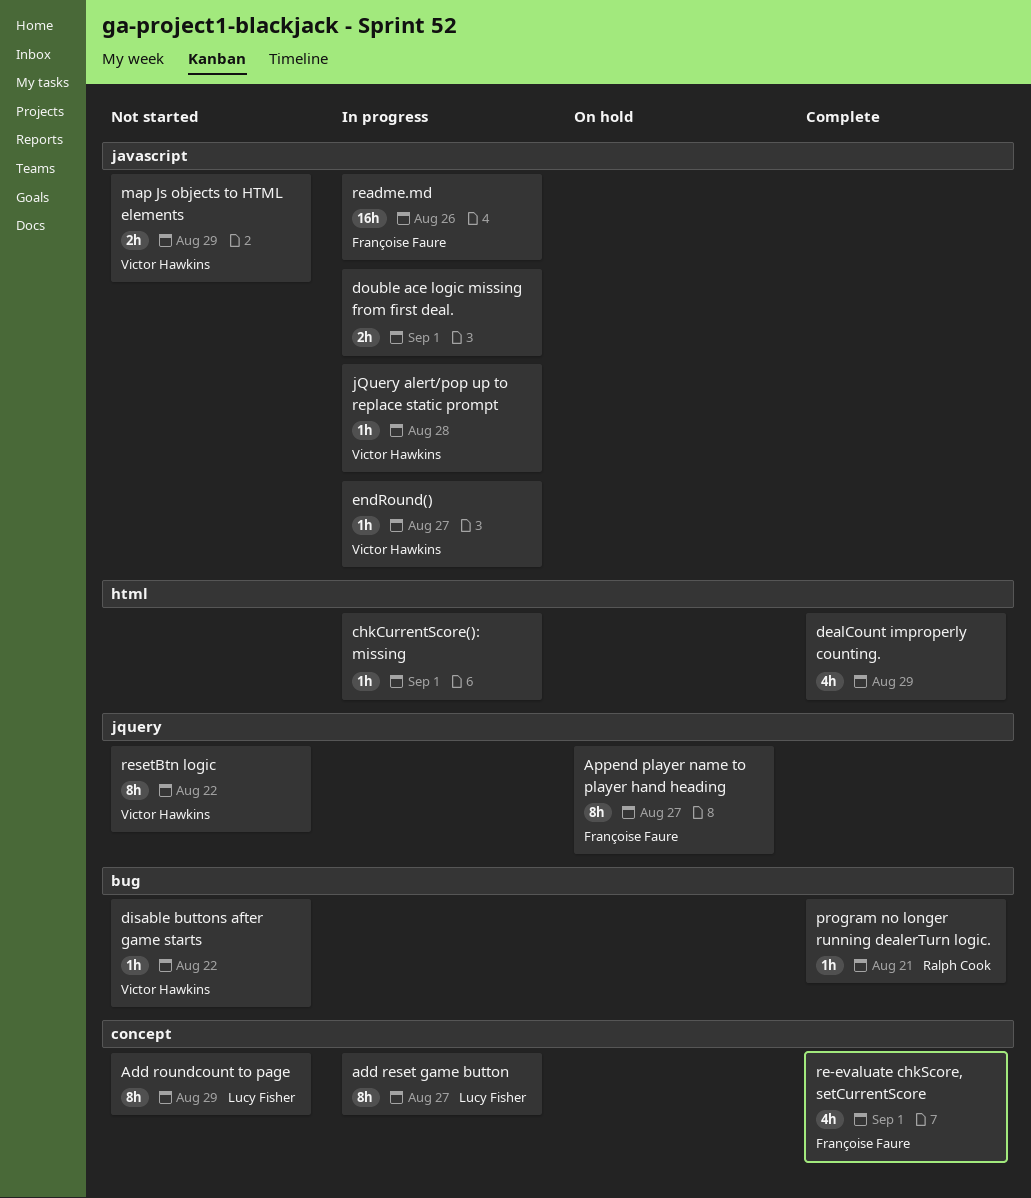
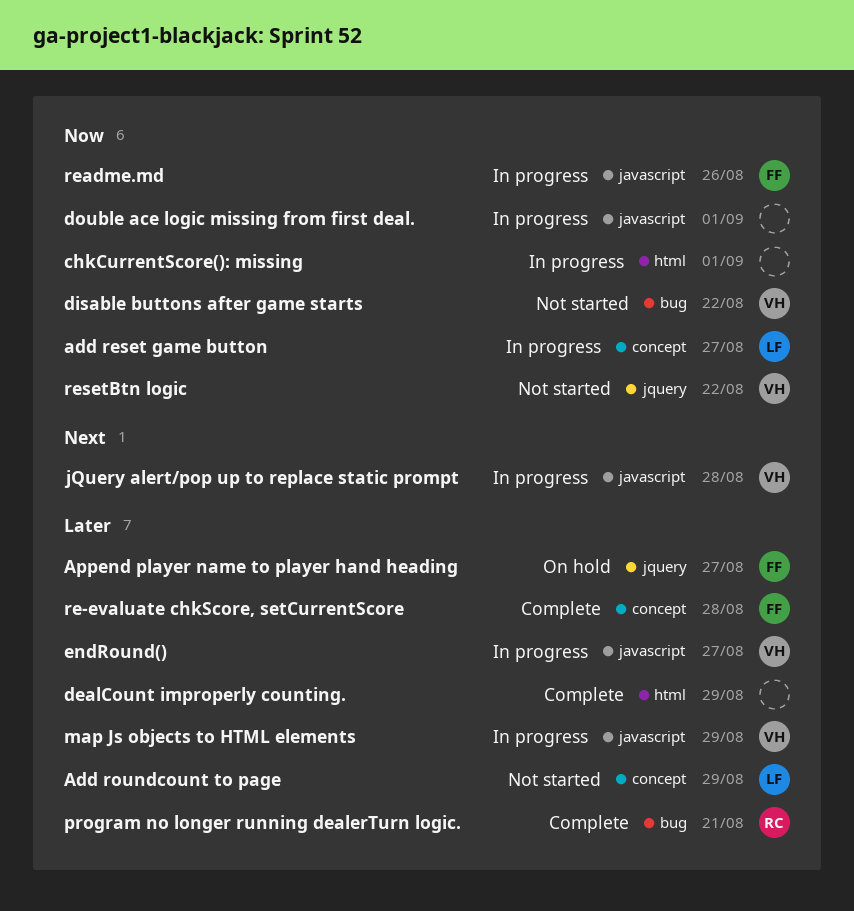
map Js objects to HTML elements, status: Not started -> In progress
re-evaluate chkScore, setCurrentScore, due: Sep 1 -> Aug 28

